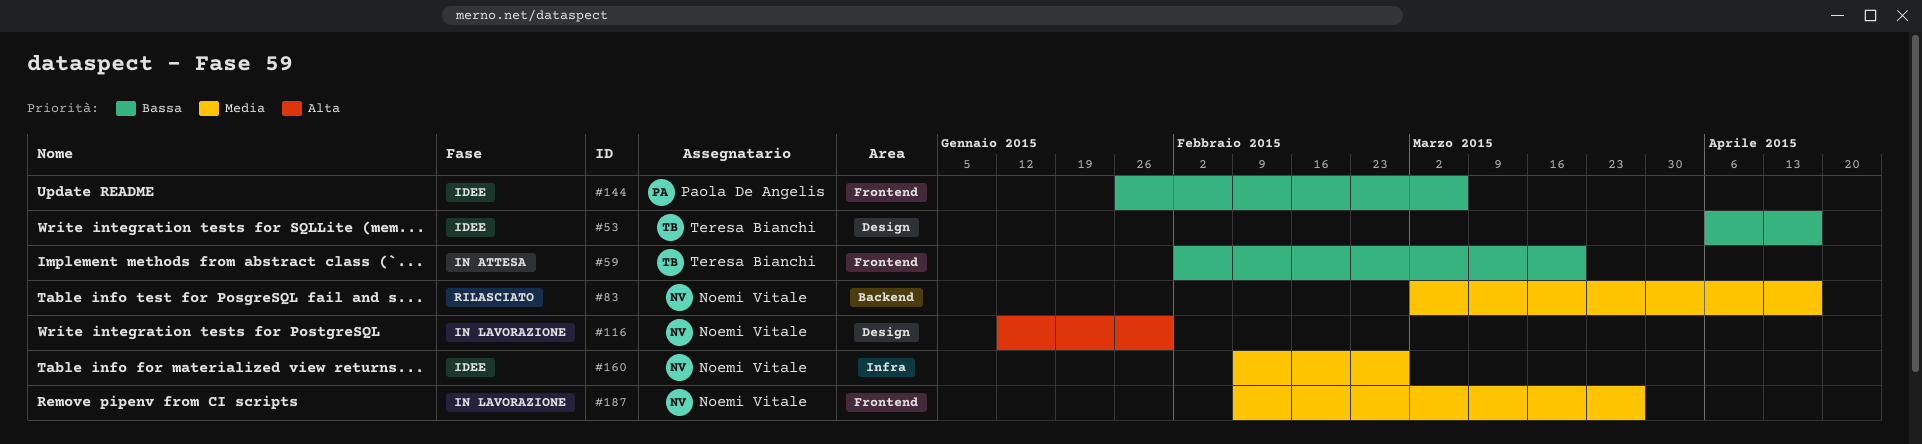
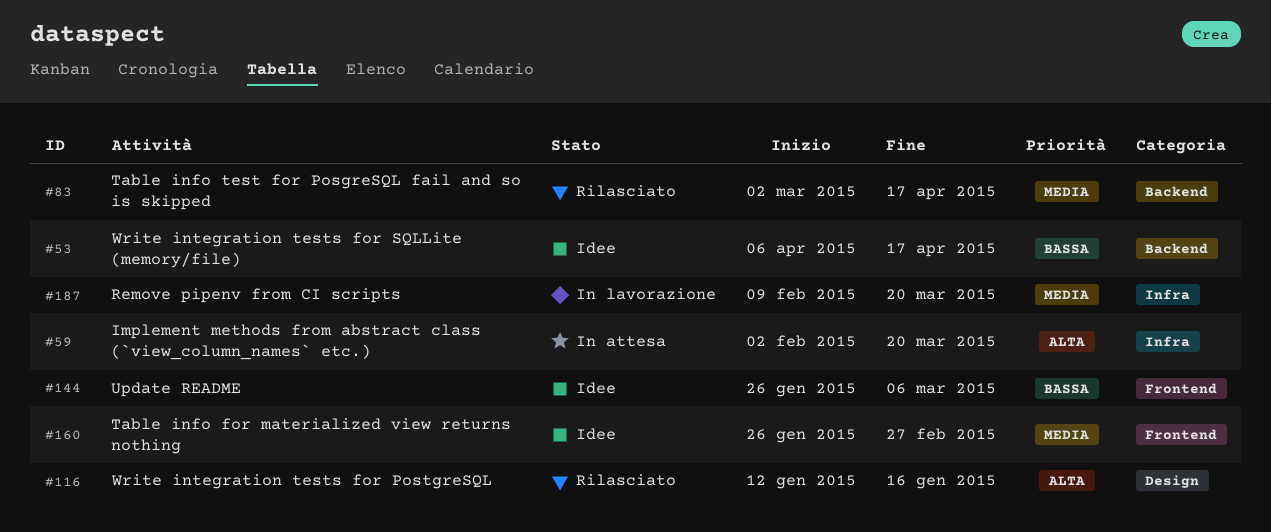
#53, label: Design -> Backend
#59, priority: Bassa -> Alta
#59, label: Frontend -> Infra
#116, status: In lavorazione -> Rilasciato
#116, due: Jan 30 -> Jan 16
#160, label: Infra -> Frontend
#160, start: Feb 9 -> Jan 26
#187, label: Frontend -> Infra
#187, due: Mar 27 -> Mar 20

